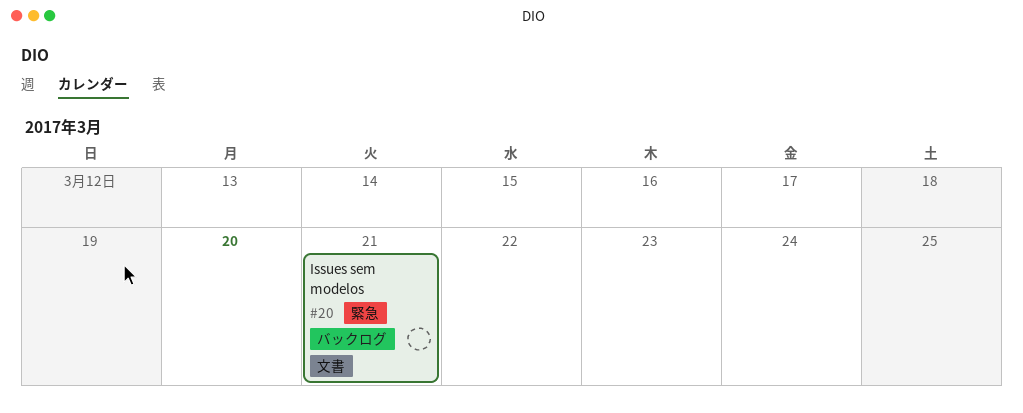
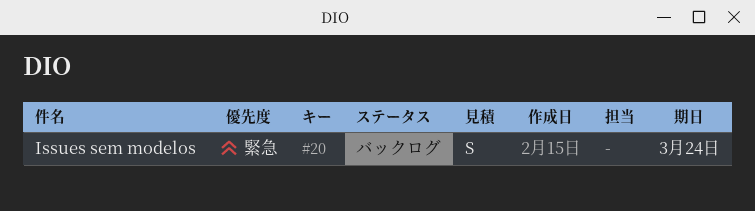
#20, due: Mar 21 -> Mar 24

